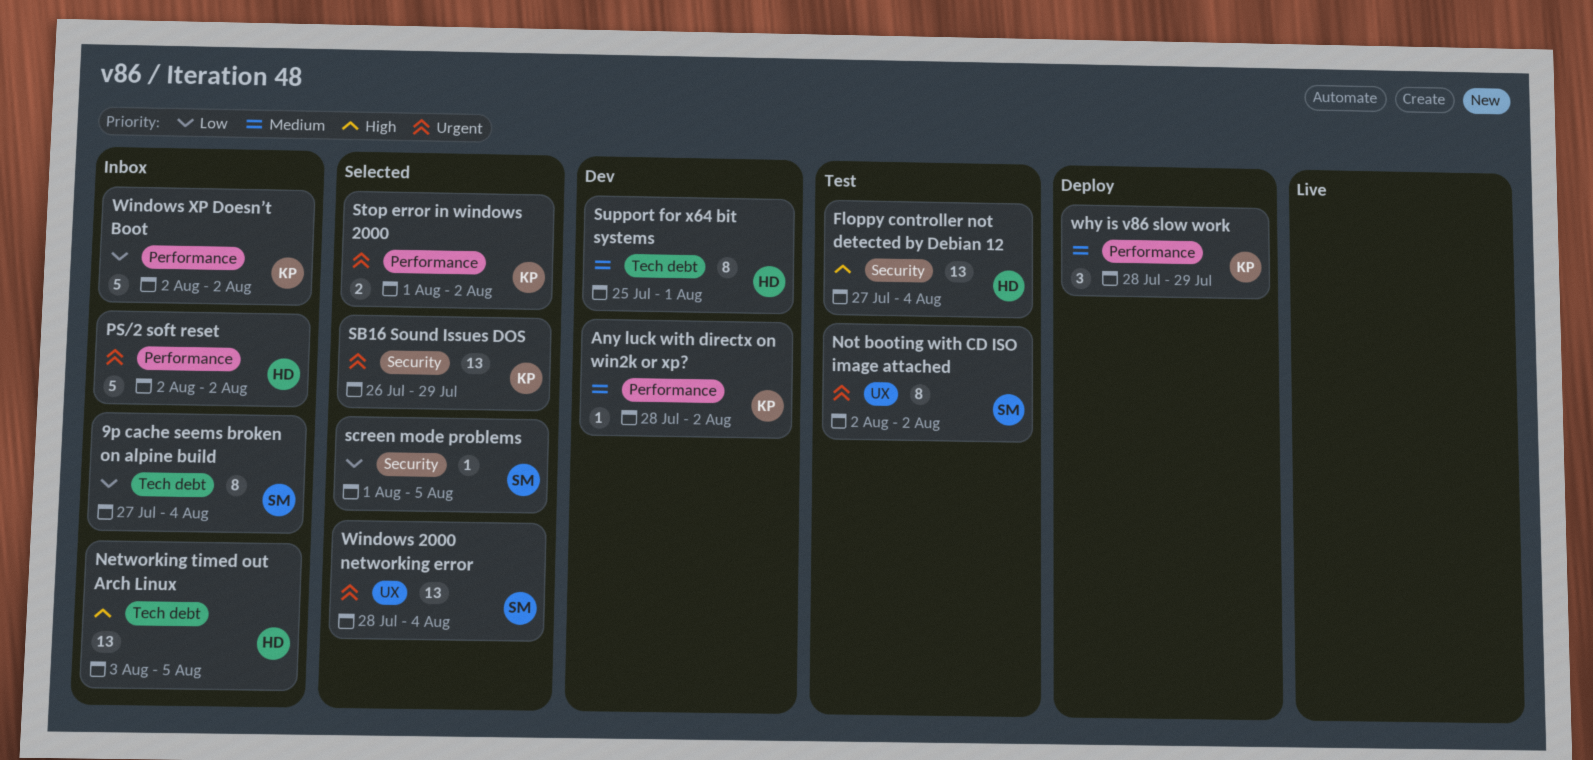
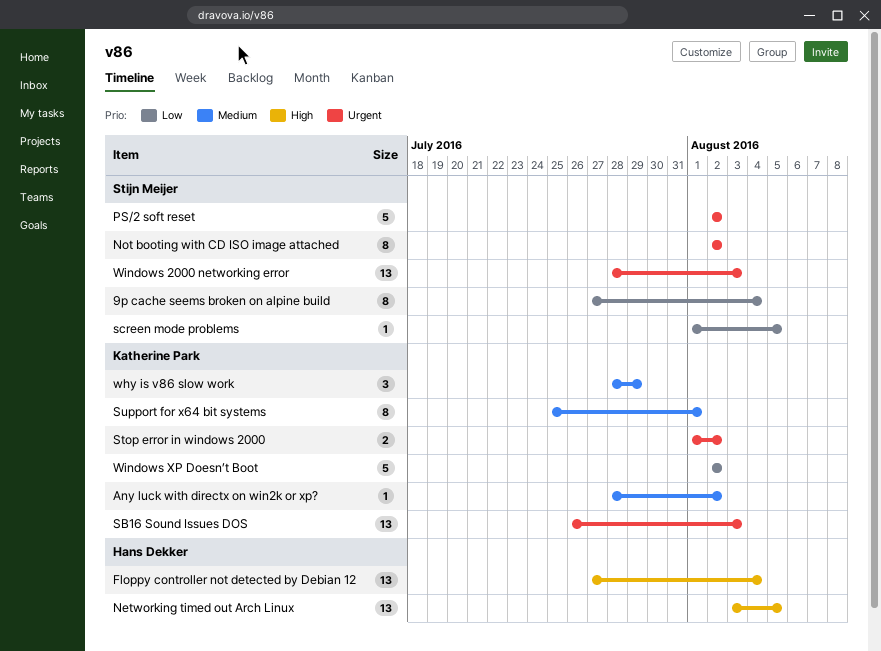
PS/2 soft reset, owner: Hans Dekker -> Stijn Meijer
SB16 Sound Issues DOS, due: Jul 29 -> Aug 3
Support for x64 bit systems, owner: Hans Dekker -> Katherine Park
Windows 2000 networking error, due: Aug 4 -> Aug 3

